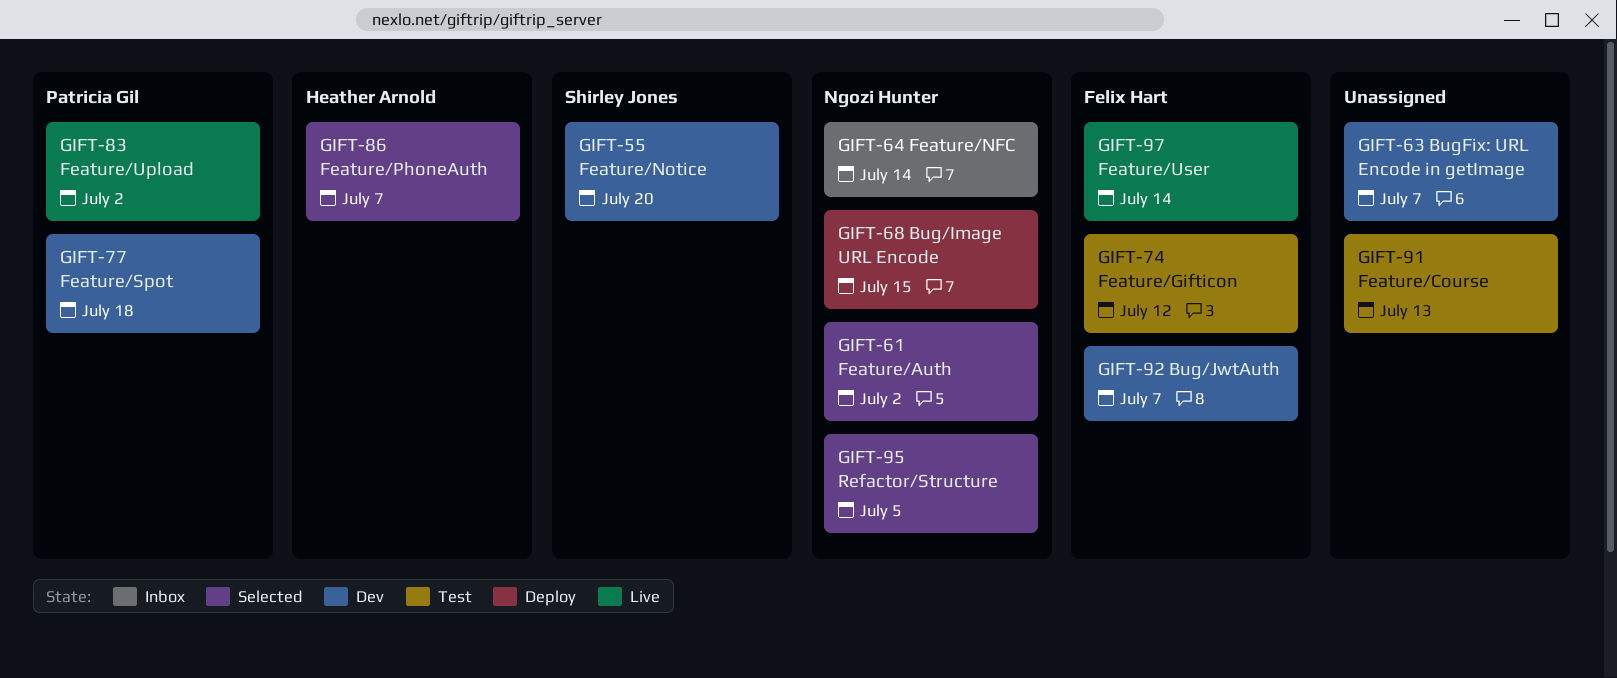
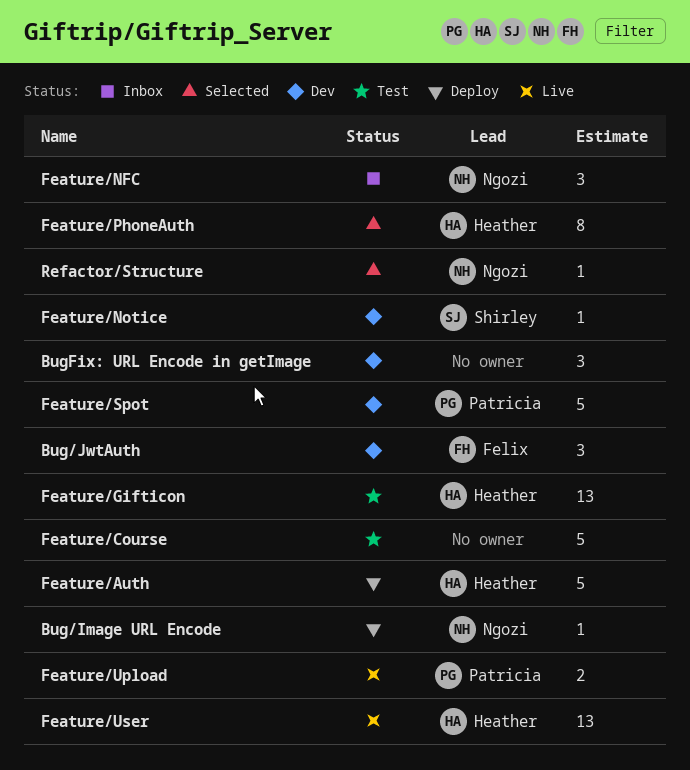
Feature/Auth, status: Selected -> Deploy
Feature/Auth, owner: Ngozi Hunter -> Heather Arnold
Feature/Gifticon, owner: Felix Hart -> Heather Arnold
Feature/User, owner: Felix Hart -> Heather Arnold

